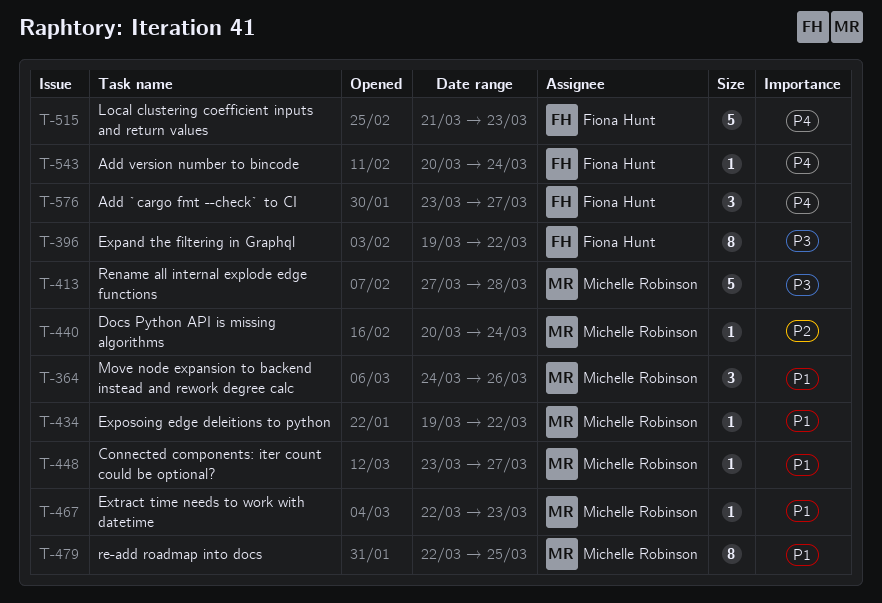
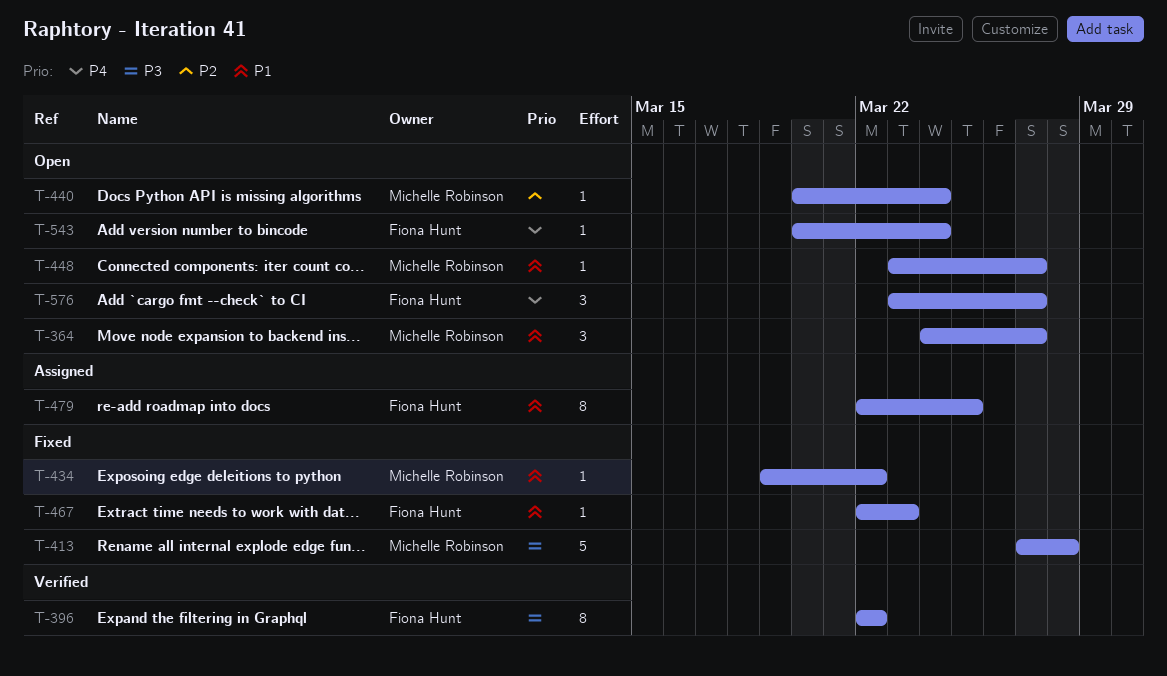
T-364, due: Mar 26 -> Mar 27
T-396, start: Mar 19 -> Mar 22
T-467, owner: Michelle Robinson -> Fiona Hunt
T-479, owner: Michelle Robinson -> Fiona Hunt
T-515: present -> none

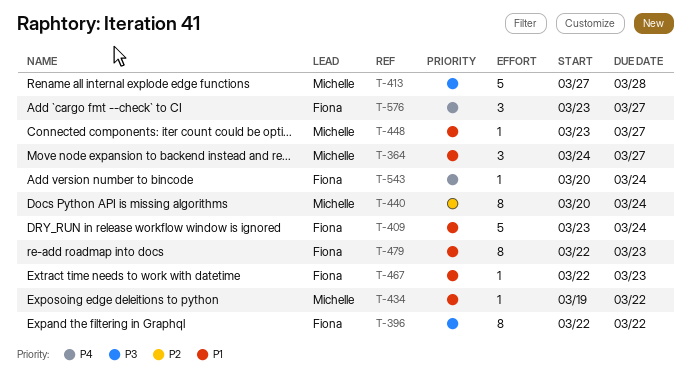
T-409: none -> present
T-440, estimate: 1 -> 8
T-479, due: Mar 25 -> Mar 23

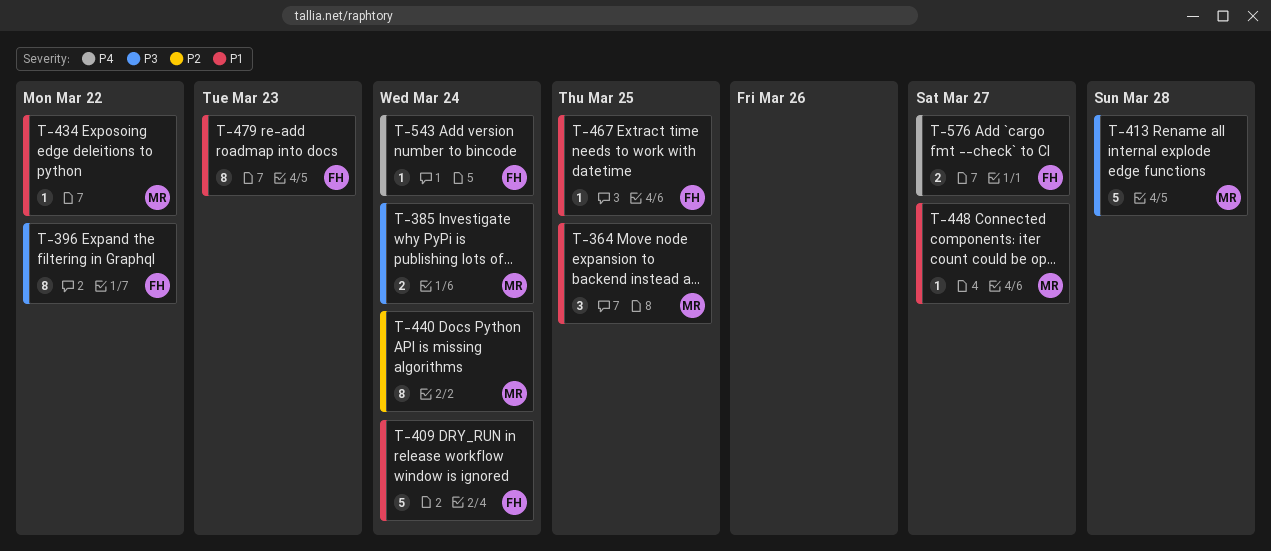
T-364, due: Mar 27 -> Mar 25
T-385: none -> present
T-467, due: Mar 23 -> Mar 25
T-576, estimate: 3 -> 2

